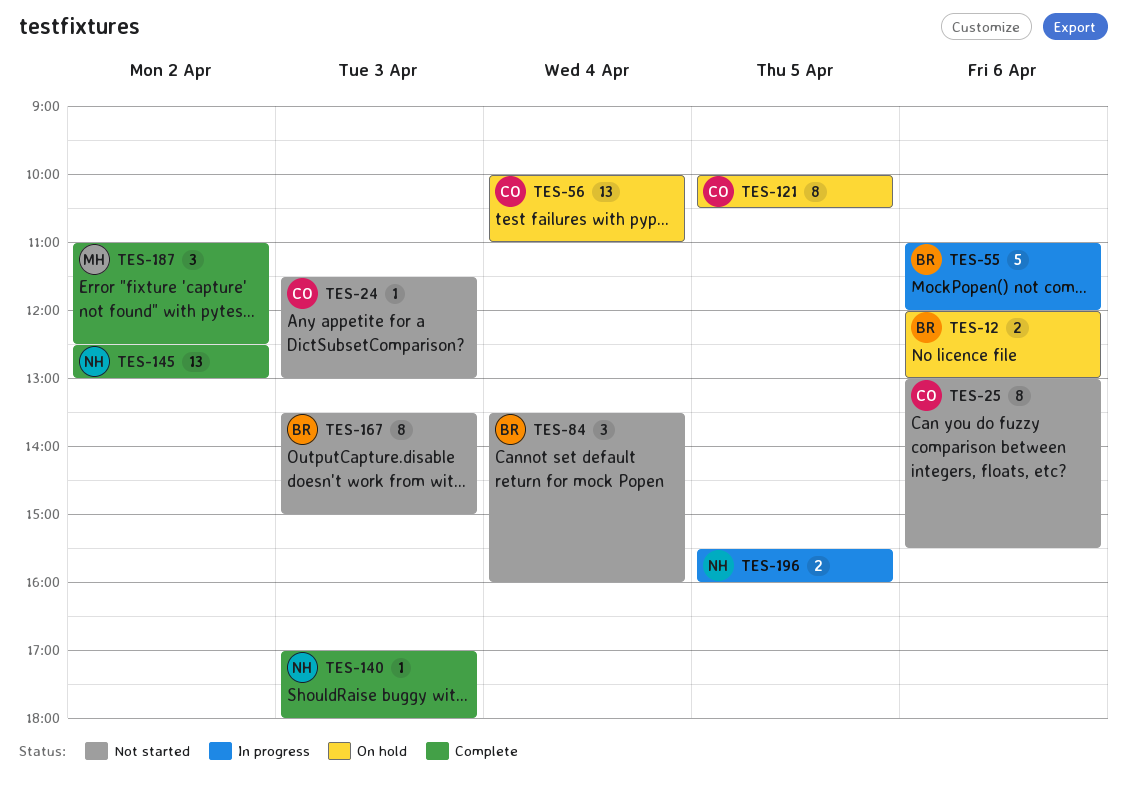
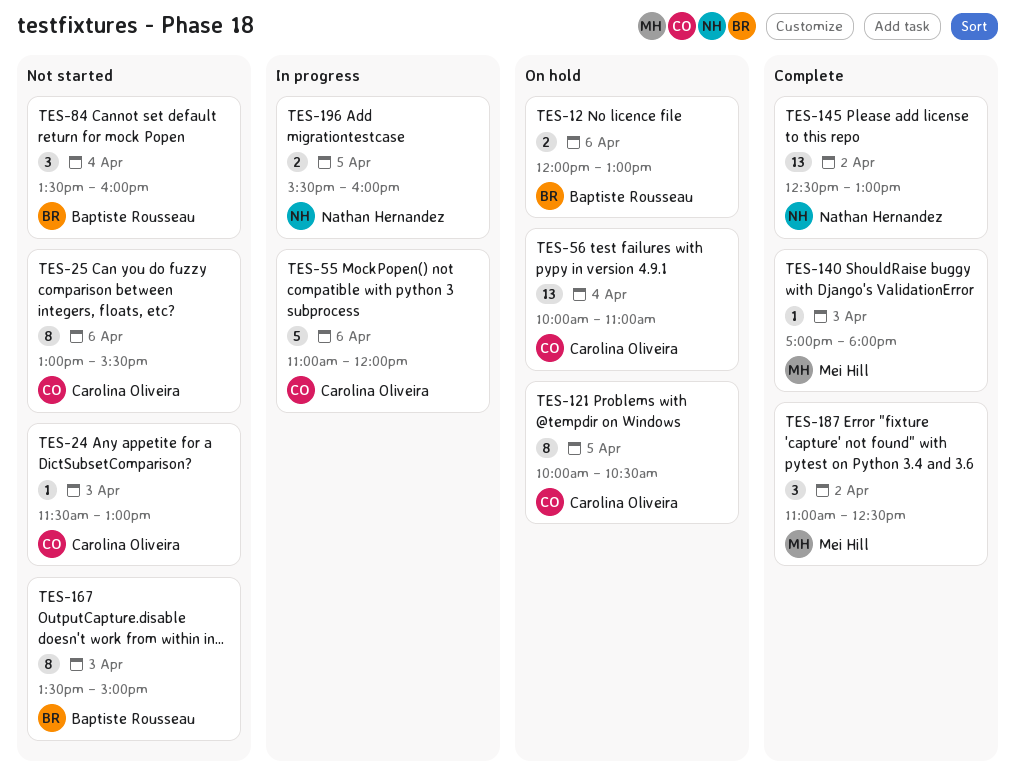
TES-55, owner: Baptiste Rousseau -> Carolina Oliveira
TES-140, owner: Nathan Hernandez -> Mei Hill

